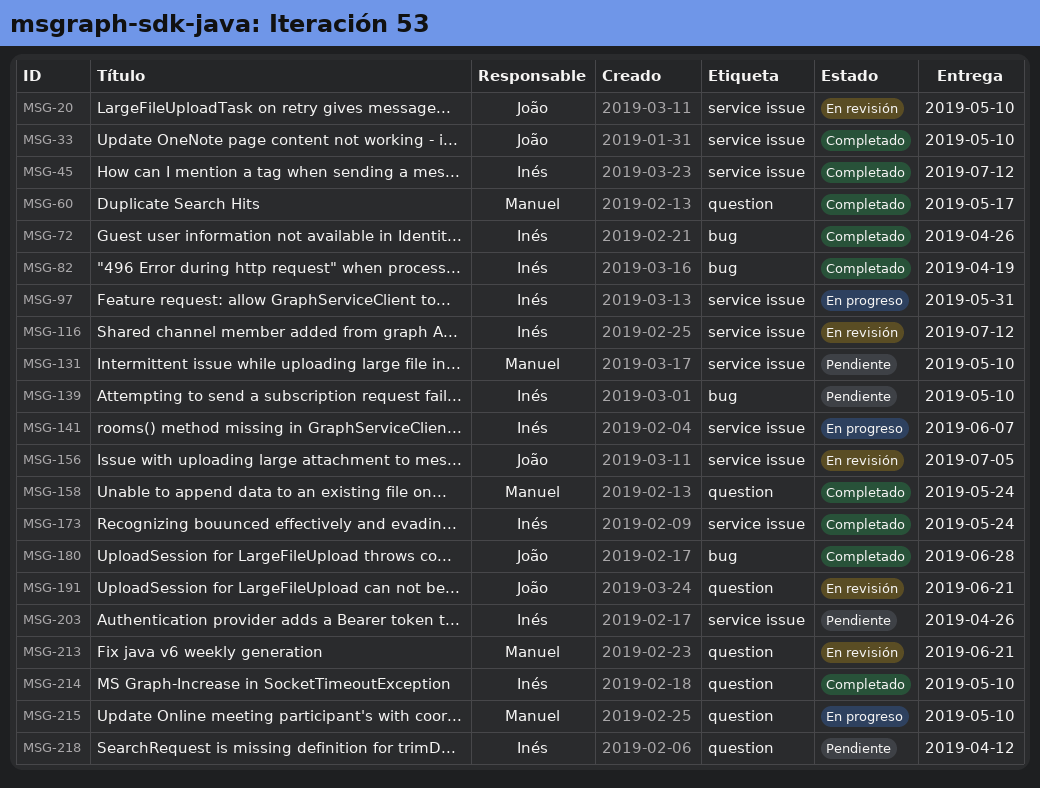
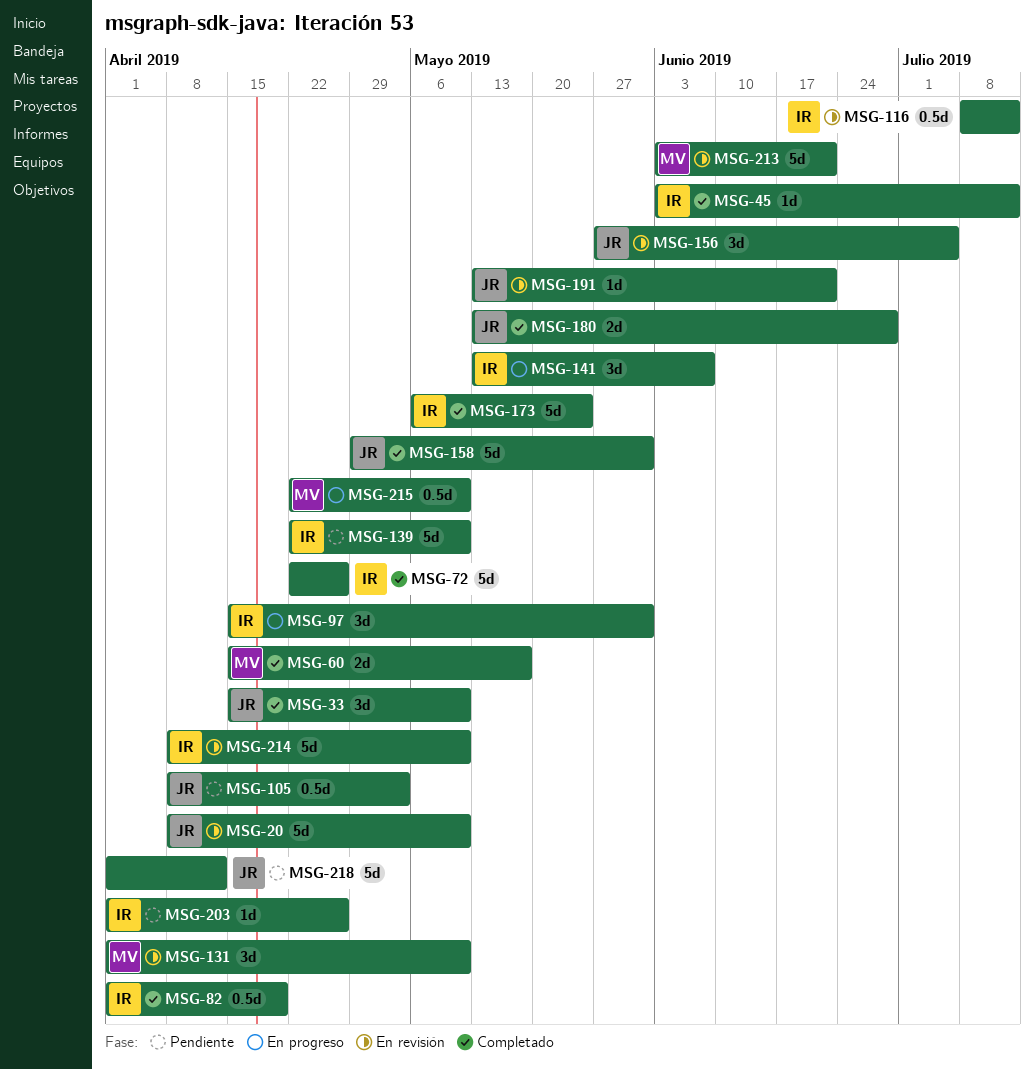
MSG-105: none -> present
MSG-131, status: Pendiente -> En revisión
MSG-158, owner: Manuel -> João
MSG-158, due: May 24 -> May 31
MSG-214, status: Completado -> En revisión
MSG-218, owner: Inés -> João

